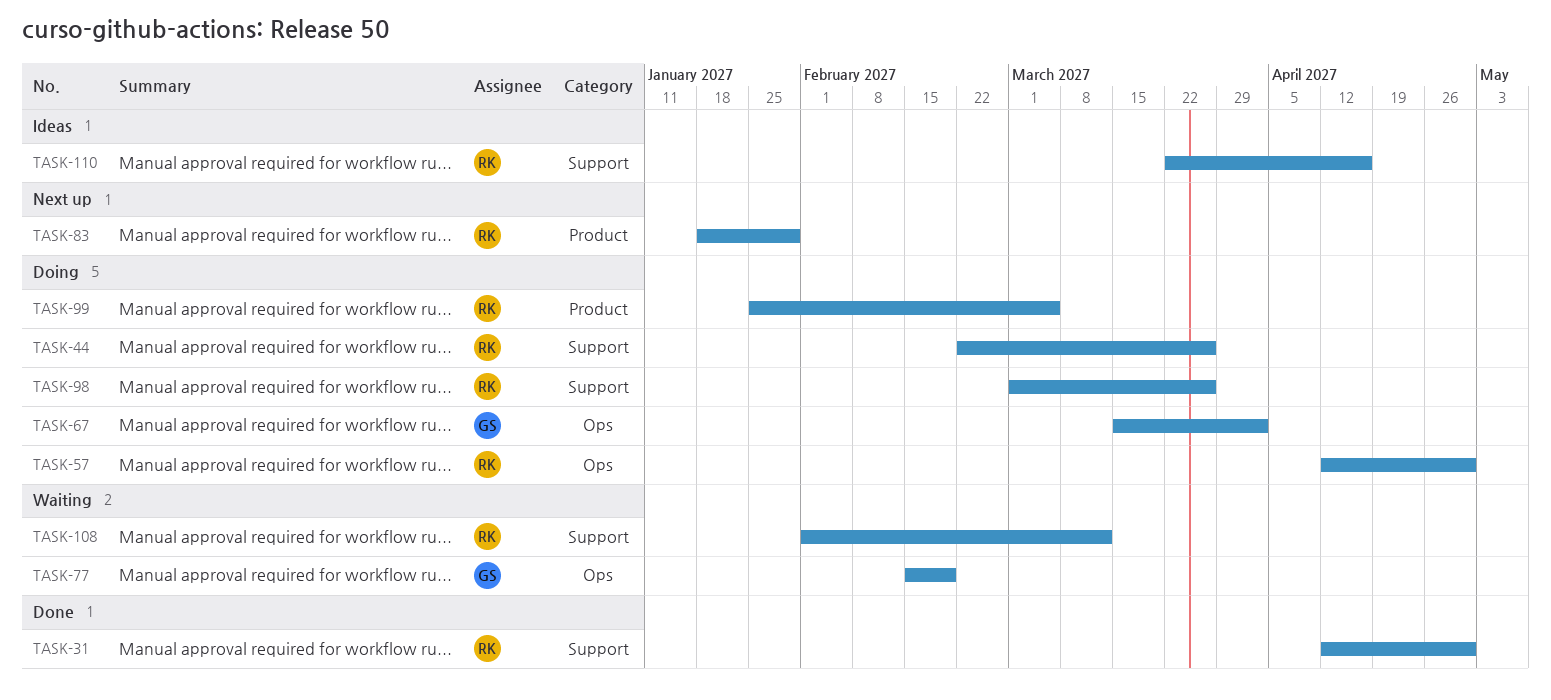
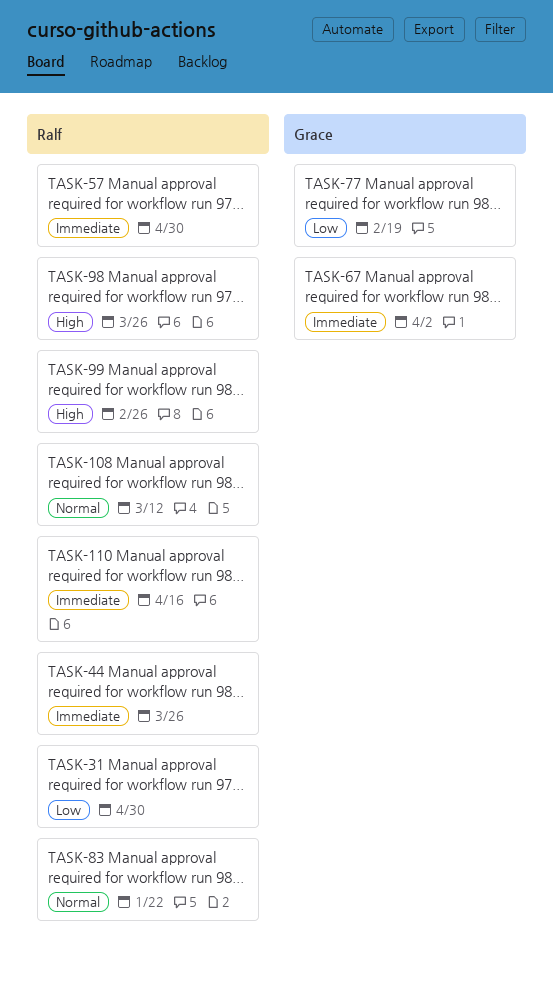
TASK-83, due: Jan 29 -> Jan 22
TASK-99, due: Mar 5 -> Feb 26

